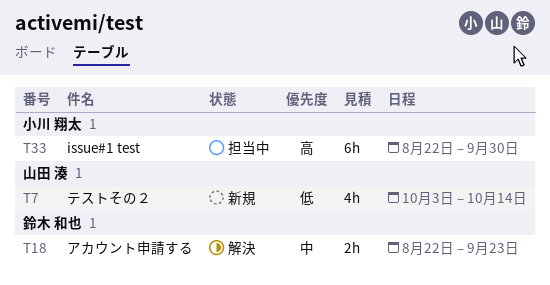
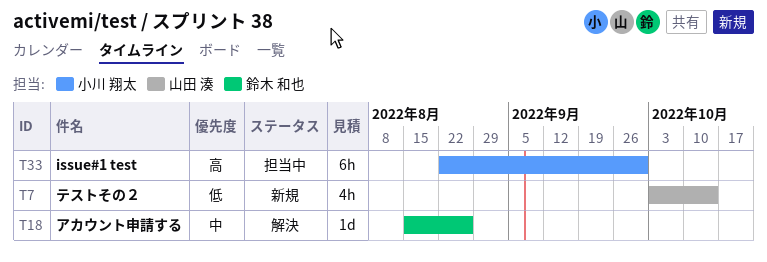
T18, estimate: 2h -> 1d
T18, start: Aug 22 -> Aug 15
T18, due: Sep 23 -> Aug 26

